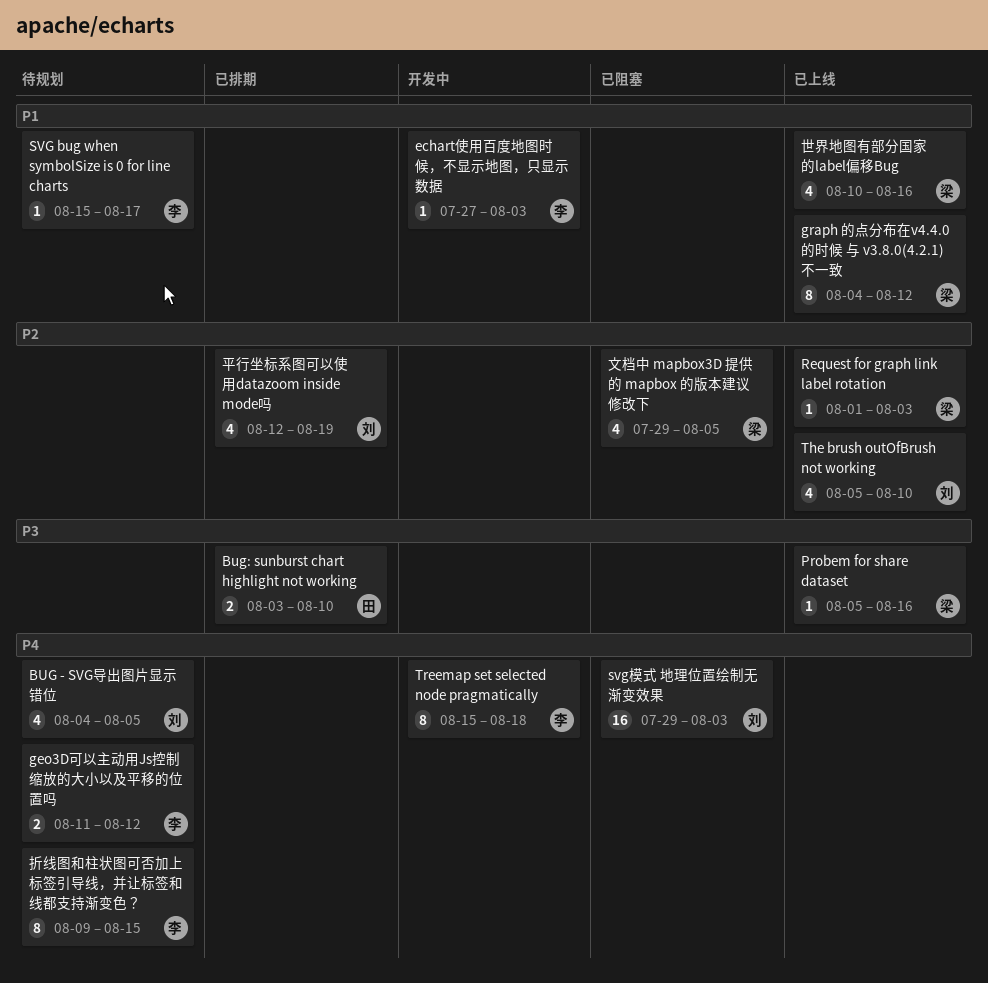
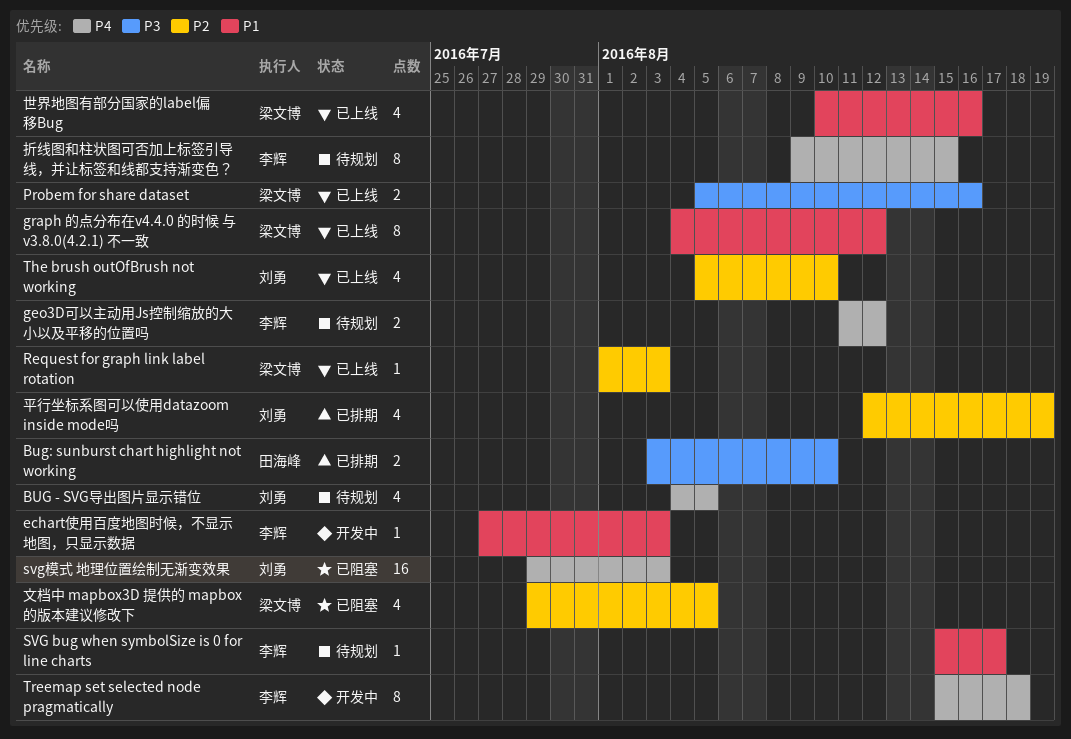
Probem for share dataset, estimate: 1 -> 2

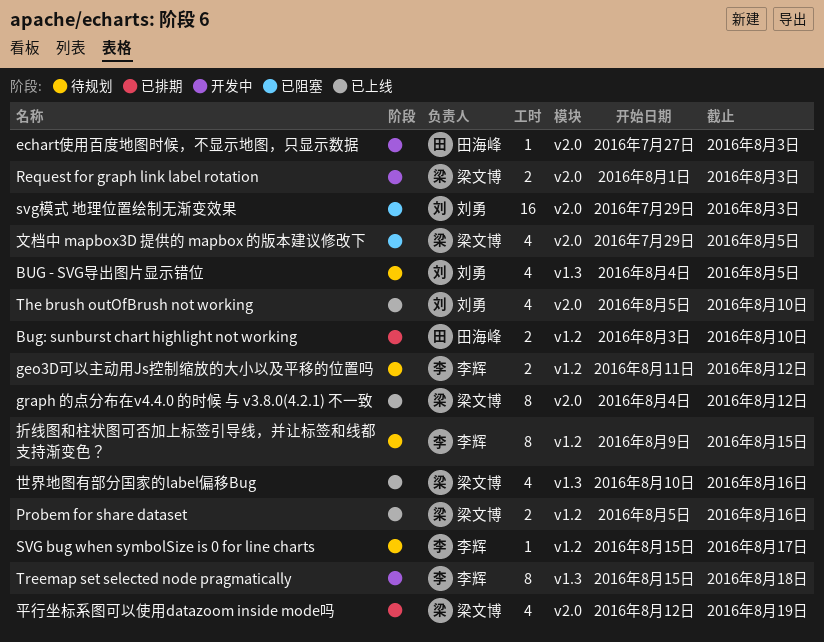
echart使用百度地图时候，不显示地图，只显示数据, owner: 李辉 -> 田海峰
Request for graph link label rotation, status: 已上线 -> 开发中
Request for graph link label rotation, estimate: 1 -> 2
平行坐标系图可以使用datazoom inside mode吗, owner: 刘勇 -> 梁文博

